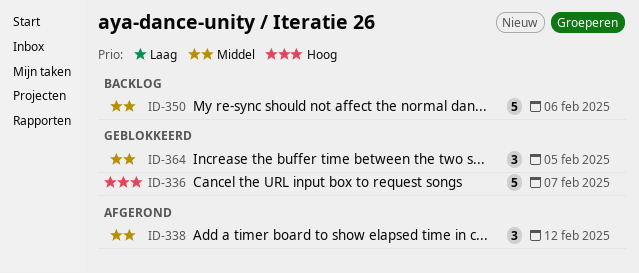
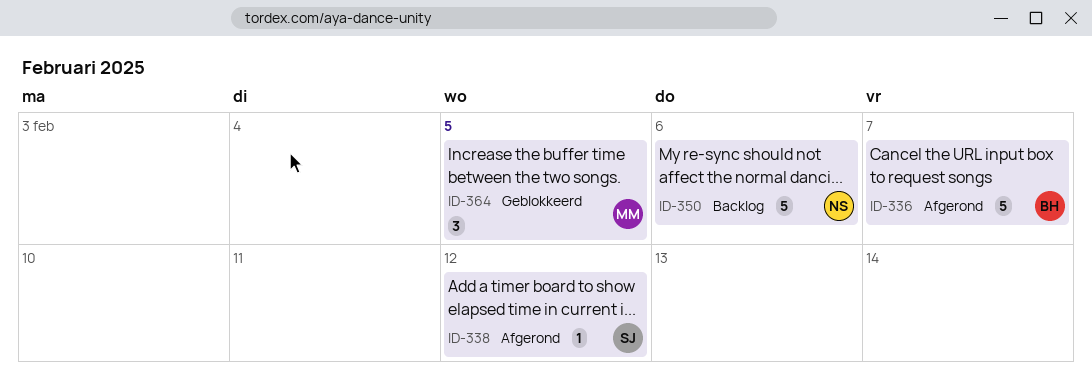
ID-336, status: Geblokkeerd -> Afgerond
ID-338, estimate: 3 -> 1

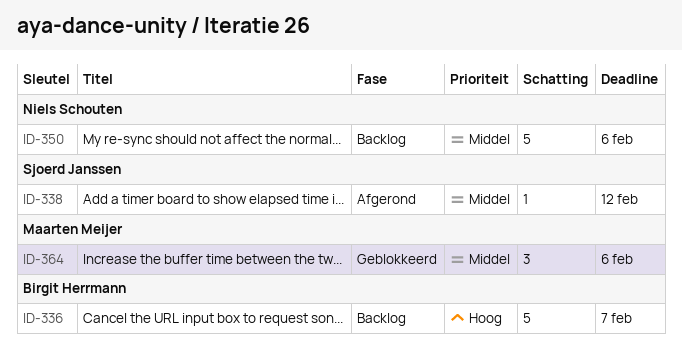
ID-336, status: Afgerond -> Backlog
ID-364, due: Feb 5 -> Feb 6

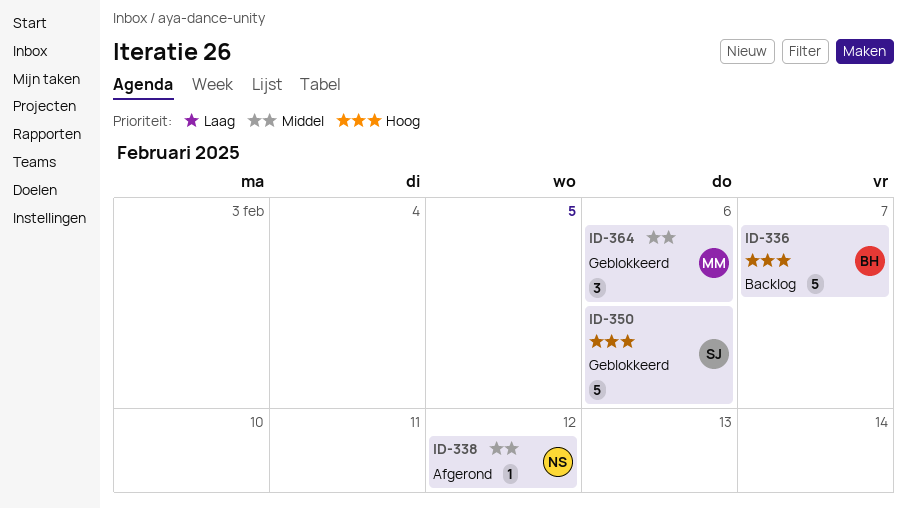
ID-338, owner: Sjoerd Janssen -> Niels Schouten
ID-350, status: Backlog -> Geblokkeerd
ID-350, owner: Niels Schouten -> Sjoerd Janssen
ID-350, priority: Middel -> Hoog

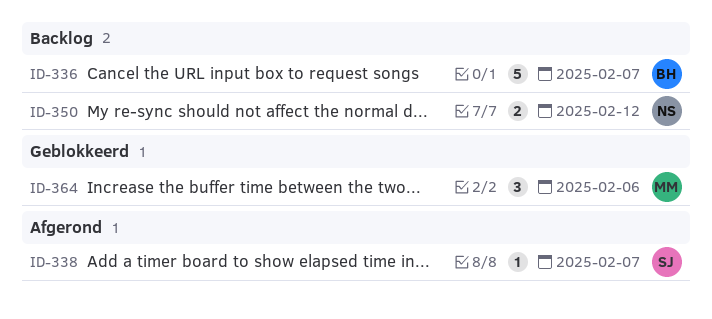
ID-338, owner: NS -> SJ
ID-338, due: Feb 12 -> Feb 7
ID-350, status: Geblokkeerd -> Backlog
ID-350, owner: SJ -> NS
ID-350, estimate: 5 -> 2
ID-350, due: Feb 6 -> Feb 12

